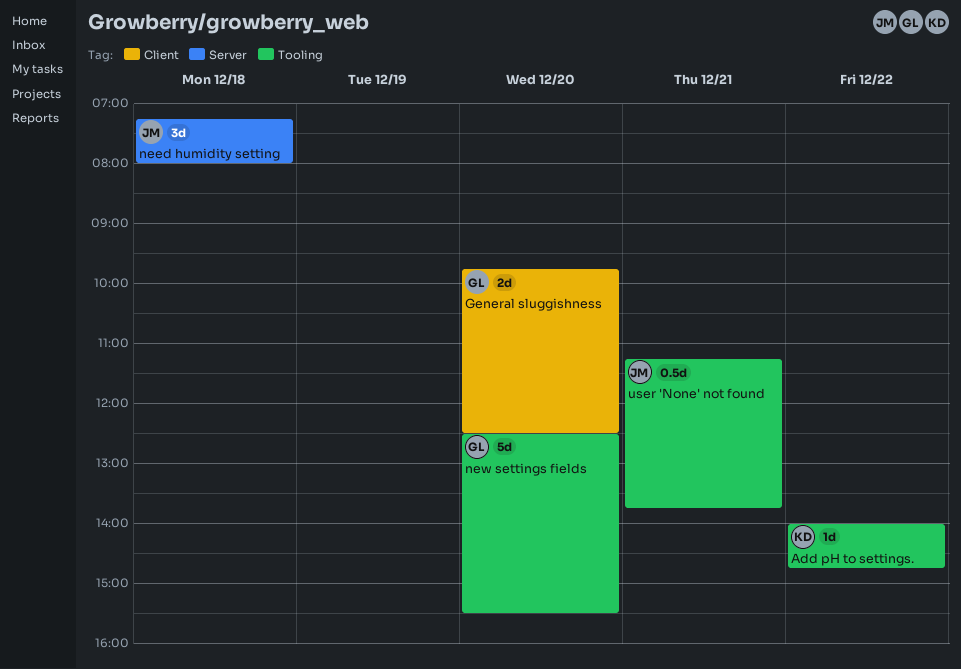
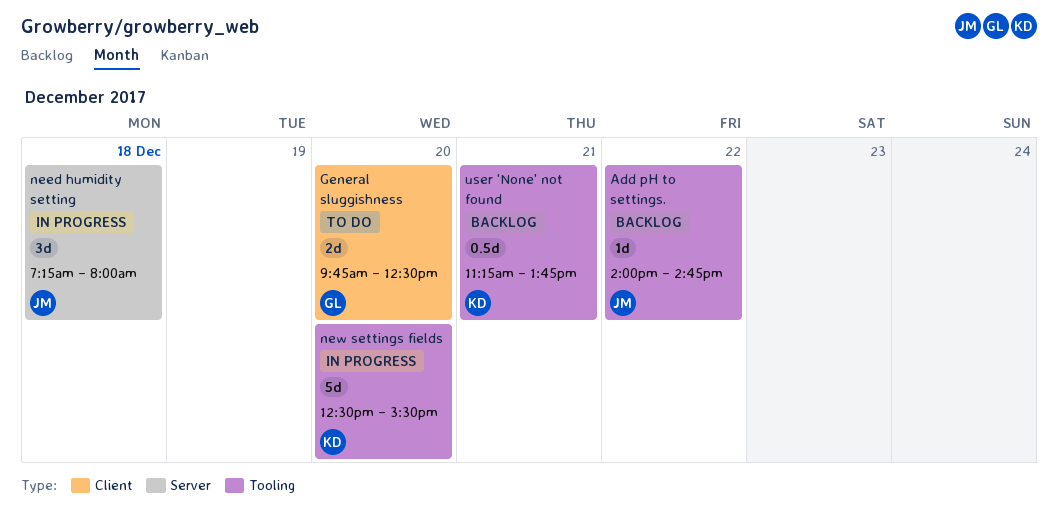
Add pH to settings., owner: KD -> JM
new settings fields, owner: GL -> KD
user 'None' not found, owner: JM -> KD

